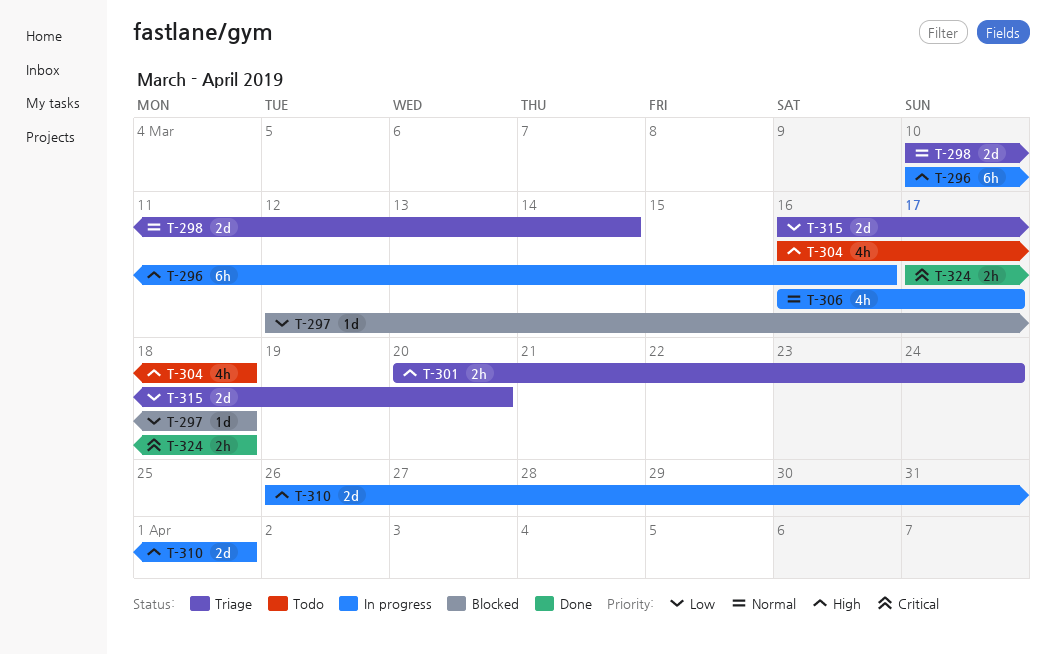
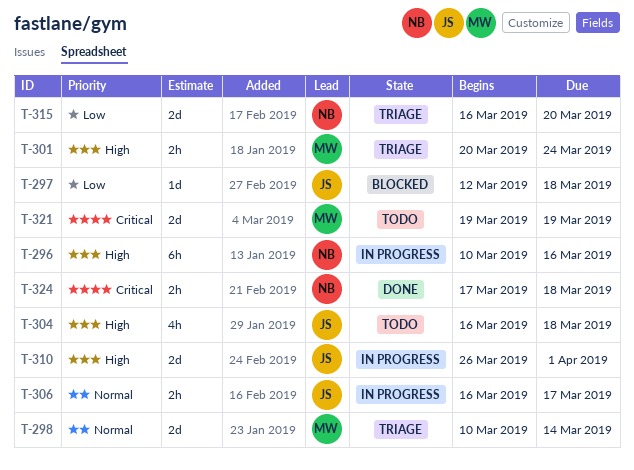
T-306, estimate: 4h -> 2h
T-321: none -> present

